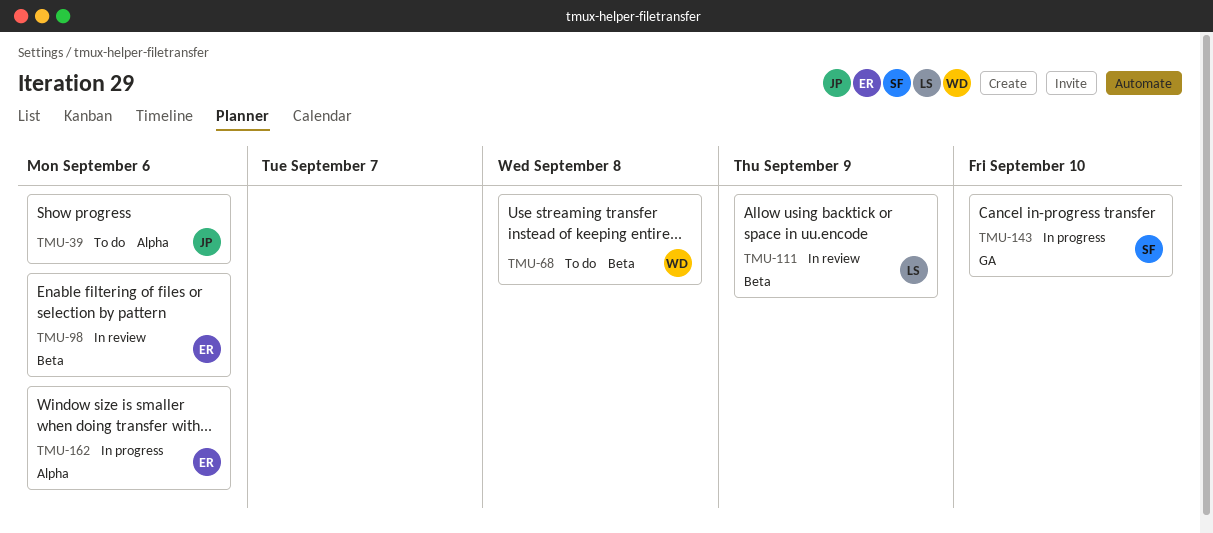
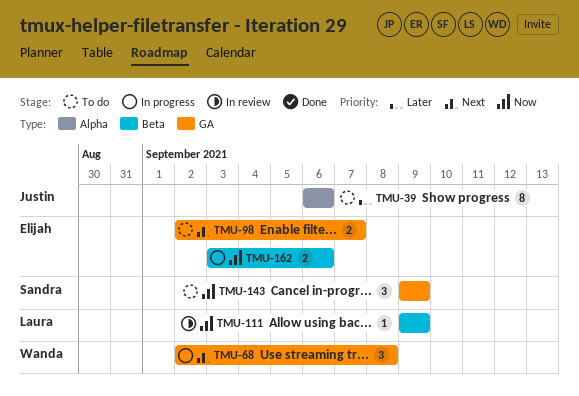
TMU-68, status: To do -> In progress
TMU-68, label: Beta -> GA
TMU-98, status: In review -> To do
TMU-98, label: Beta -> GA
TMU-98, due: Sep 6 -> Sep 7
TMU-143, status: In progress -> To do
TMU-143, due: Sep 10 -> Sep 9
TMU-162, label: Alpha -> Beta

